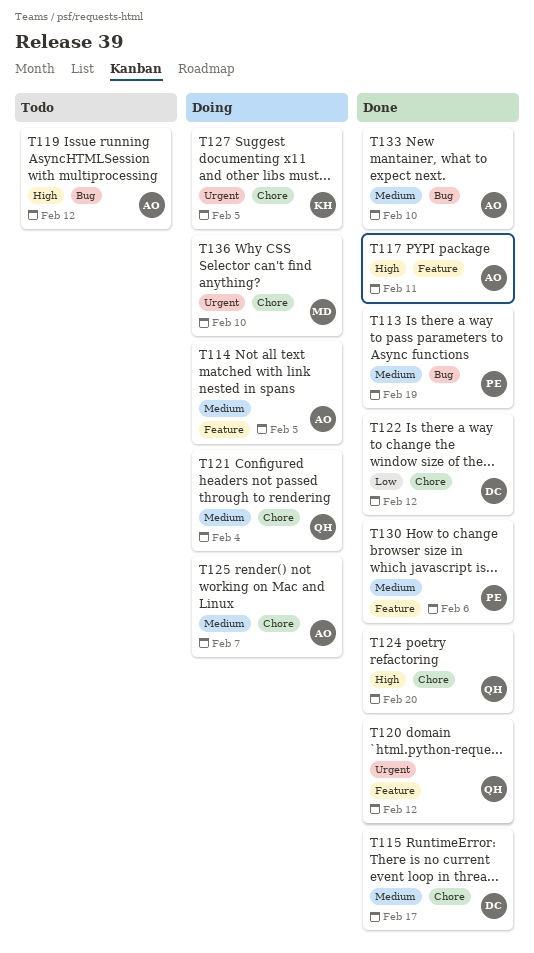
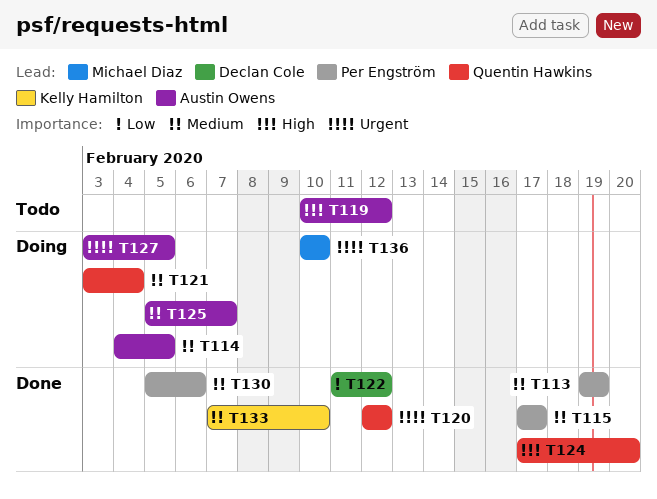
T115, owner: Declan Cole -> Per Engström
T117: present -> none
T127, owner: Kelly Hamilton -> Austin Owens
T133, owner: Austin Owens -> Kelly Hamilton

